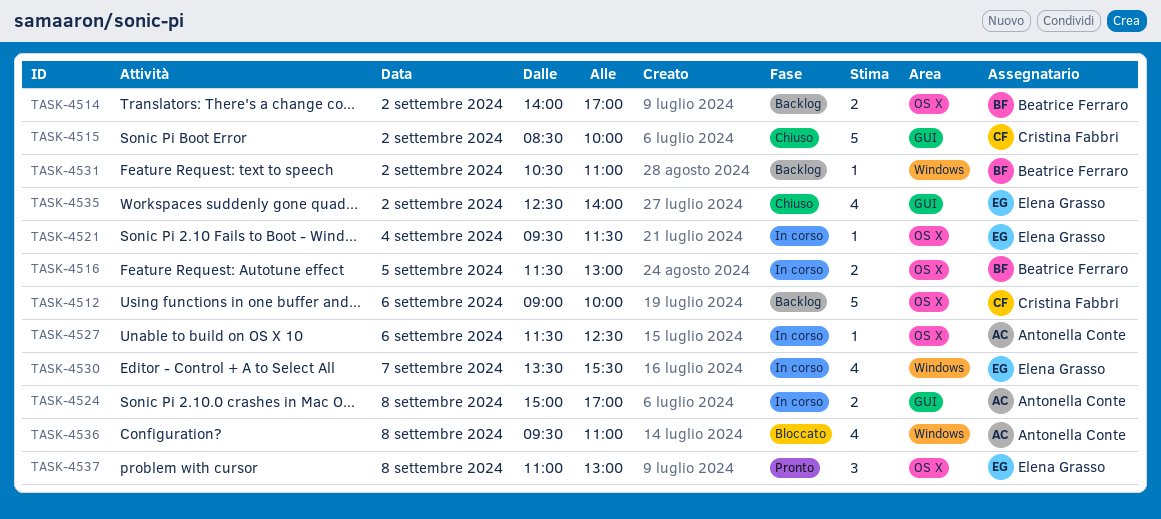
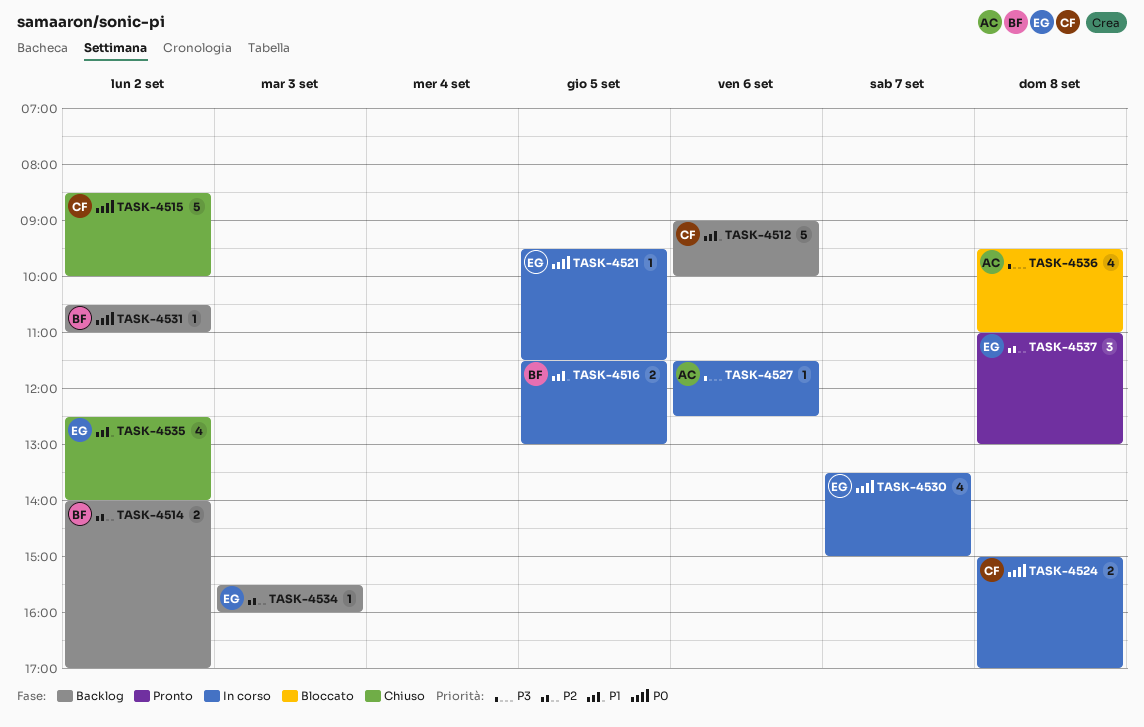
TASK-4521, day: Sep 4 -> Sep 5
TASK-4524, owner: Antonella Conte -> Cristina Fabbri
TASK-4530, ends: 15:30 -> 15:00
TASK-4534: none -> present

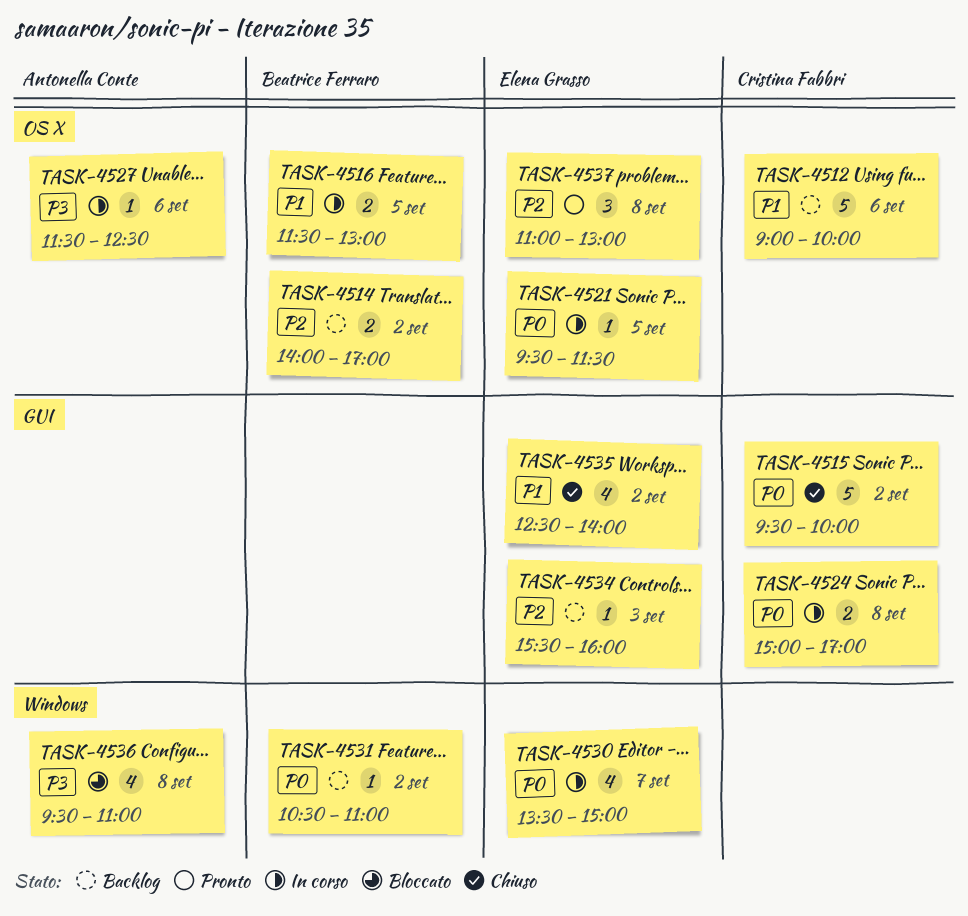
TASK-4515, begins: 08:30 -> 09:30

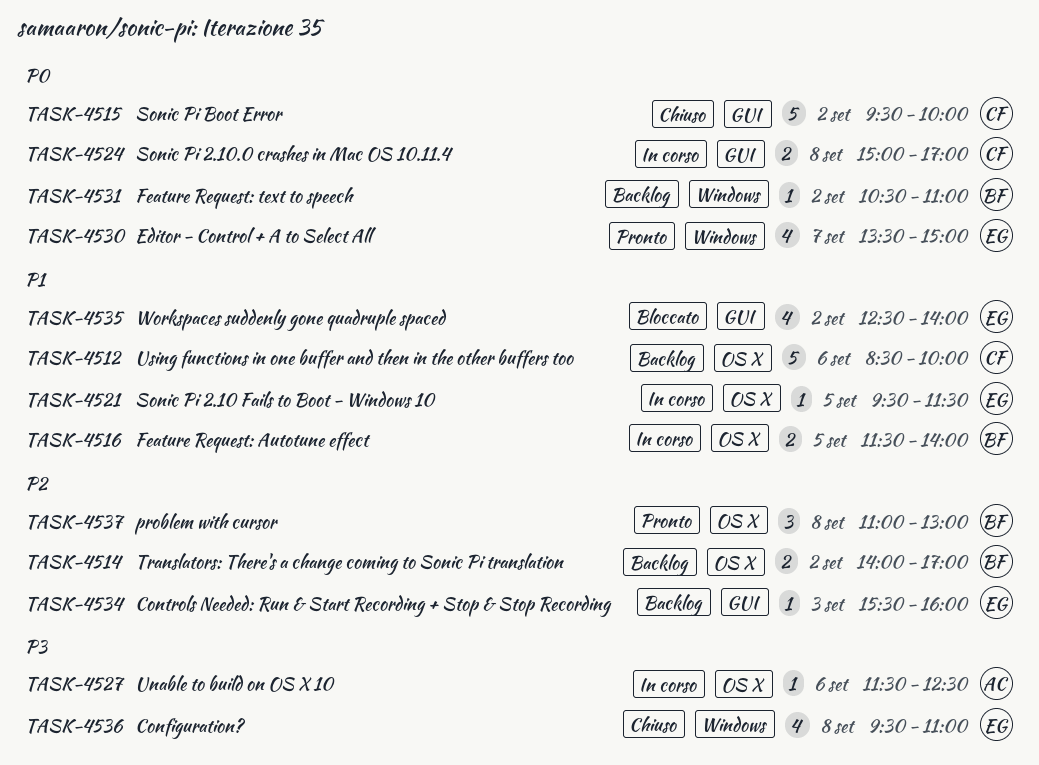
TASK-4512, begins: 09:00 -> 08:30
TASK-4516, ends: 13:00 -> 14:00
TASK-4521, priority: P0 -> P1
TASK-4530, status: In corso -> Pronto
TASK-4535, status: Chiuso -> Bloccato
TASK-4536, status: Bloccato -> Chiuso
TASK-4536, owner: Antonella Conte -> Elena Grasso
TASK-4537, owner: Elena Grasso -> Beatrice Ferraro

